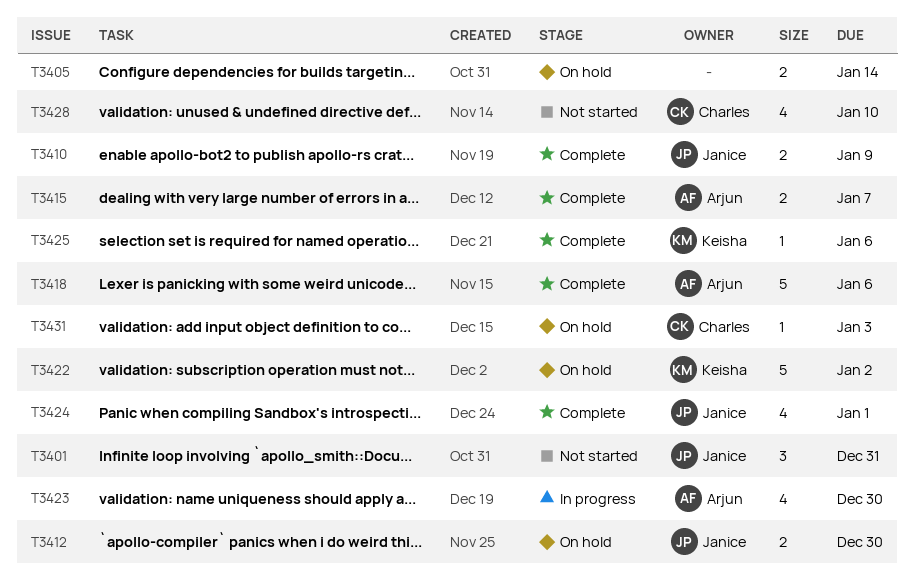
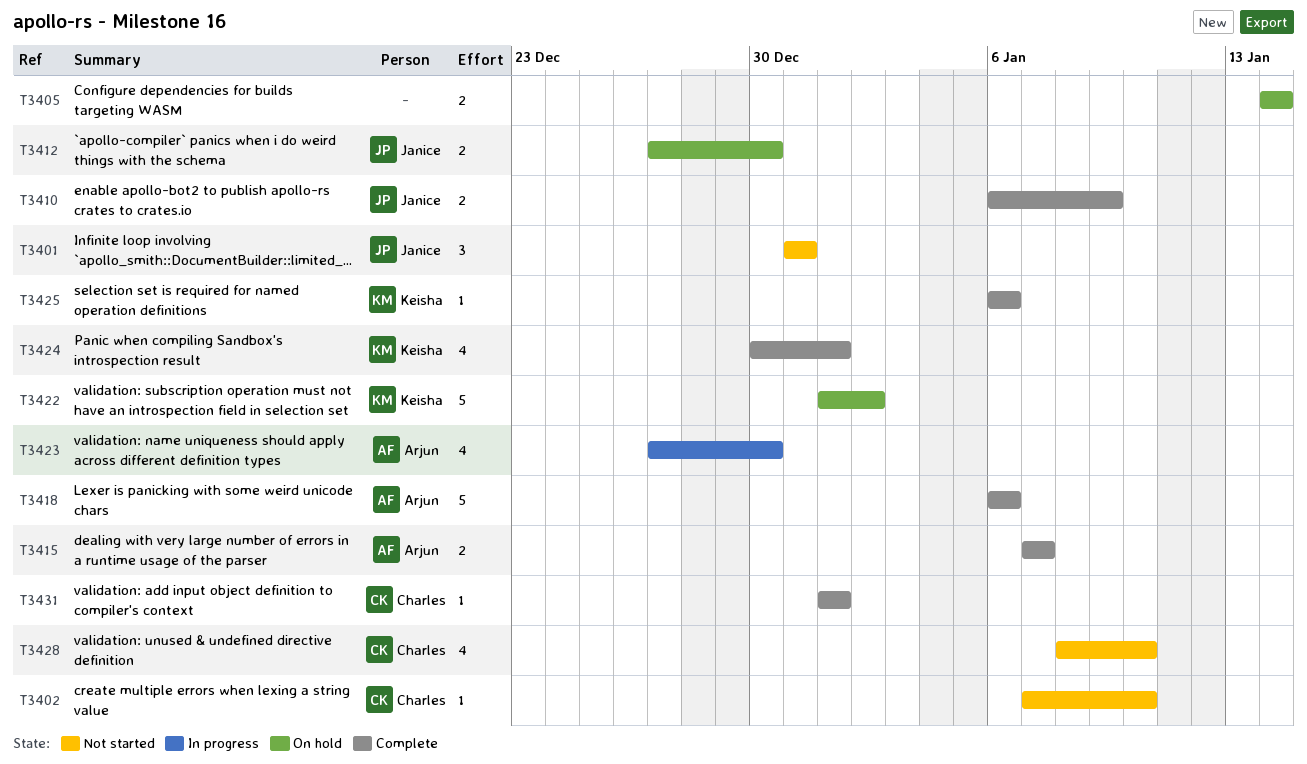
T3402: none -> present
T3424, owner: Janice -> Keisha
T3431, status: On hold -> Complete
T3431, due: Jan 3 -> Jan 1

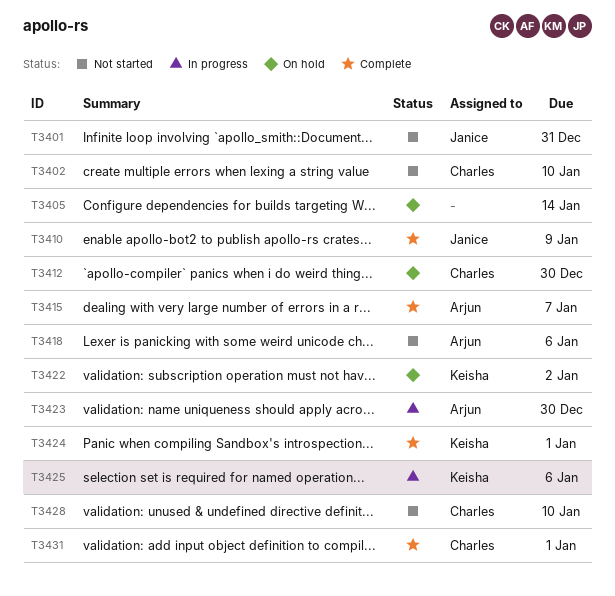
T3412, owner: Janice -> Charles
T3418, status: Complete -> Not started
T3425, status: Complete -> In progress

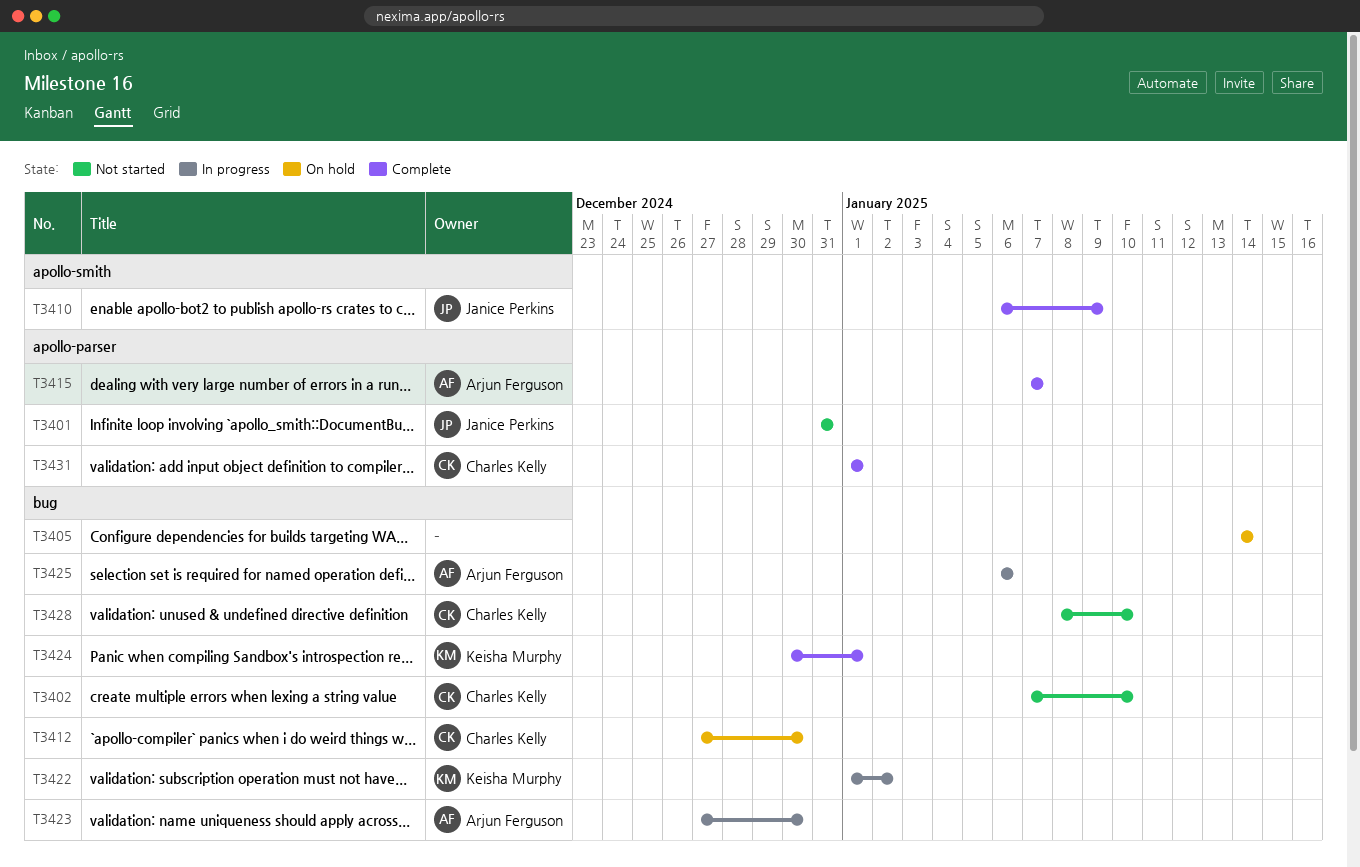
T3418: present -> none
T3422, status: On hold -> In progress
T3425, owner: Keisha Murphy -> Arjun Ferguson

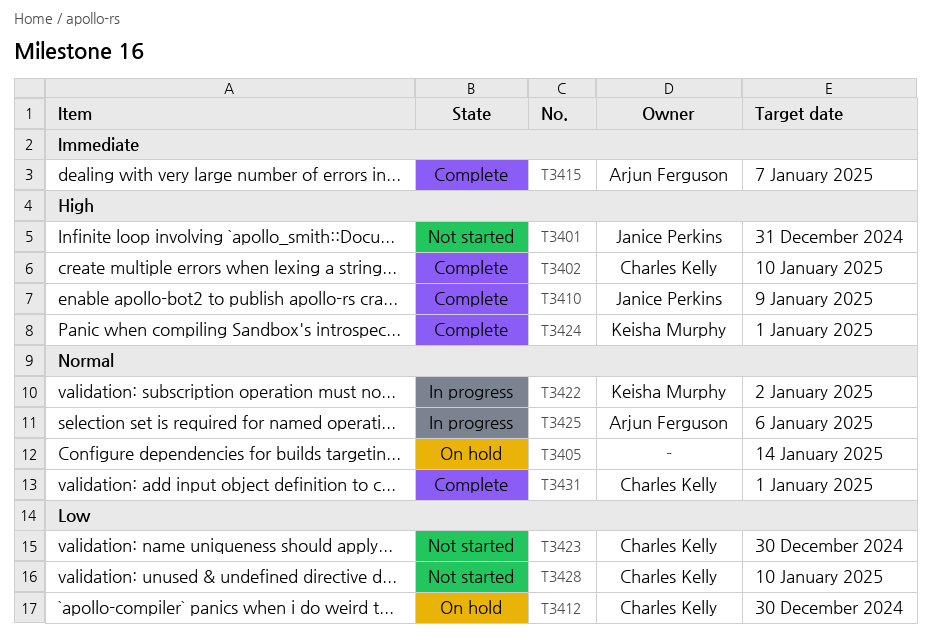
T3402, status: Not started -> Complete
T3423, status: In progress -> Not started
T3423, owner: Arjun Ferguson -> Charles Kelly

